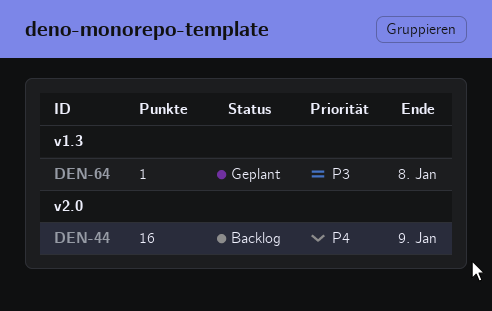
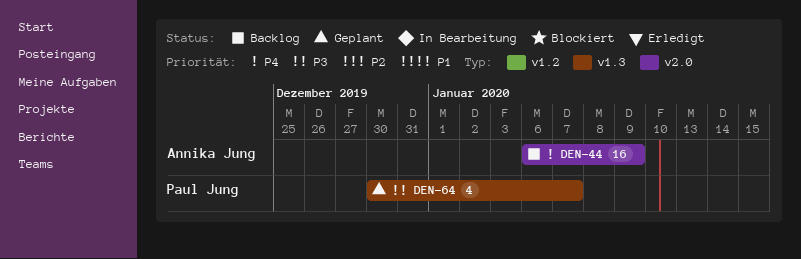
DEN-64, estimate: 1 -> 4
DEN-64, due: Jan 8 -> Jan 7

